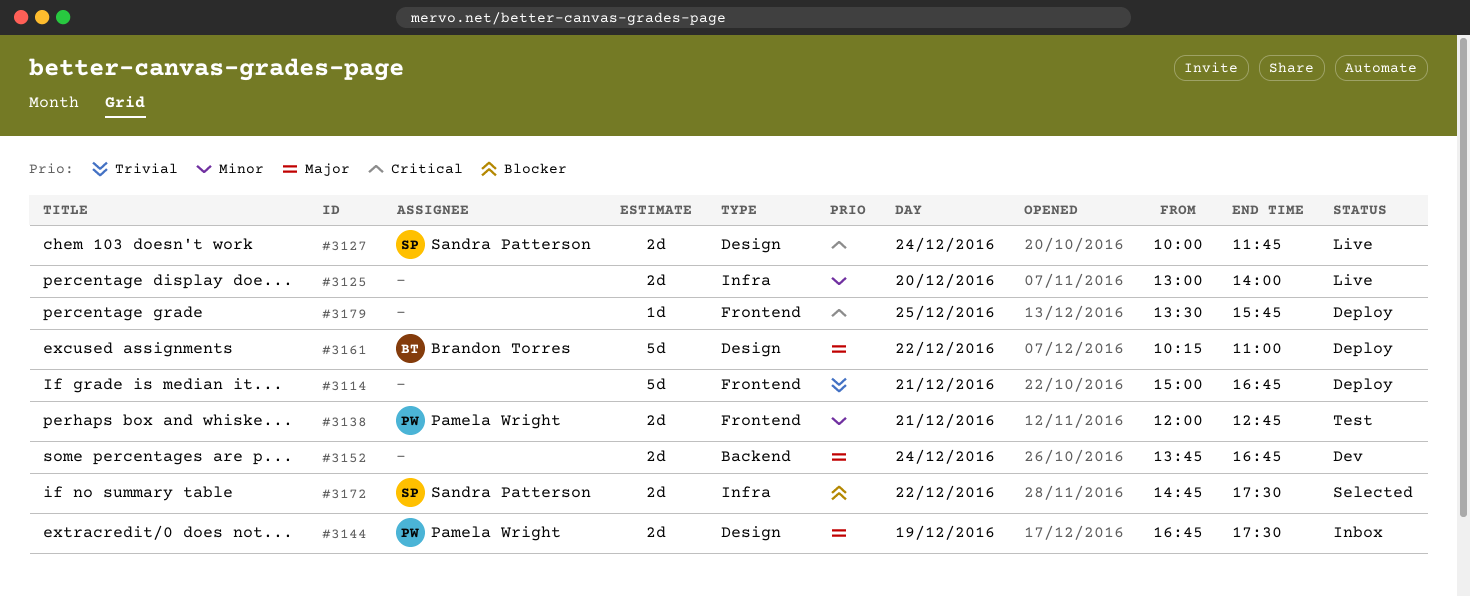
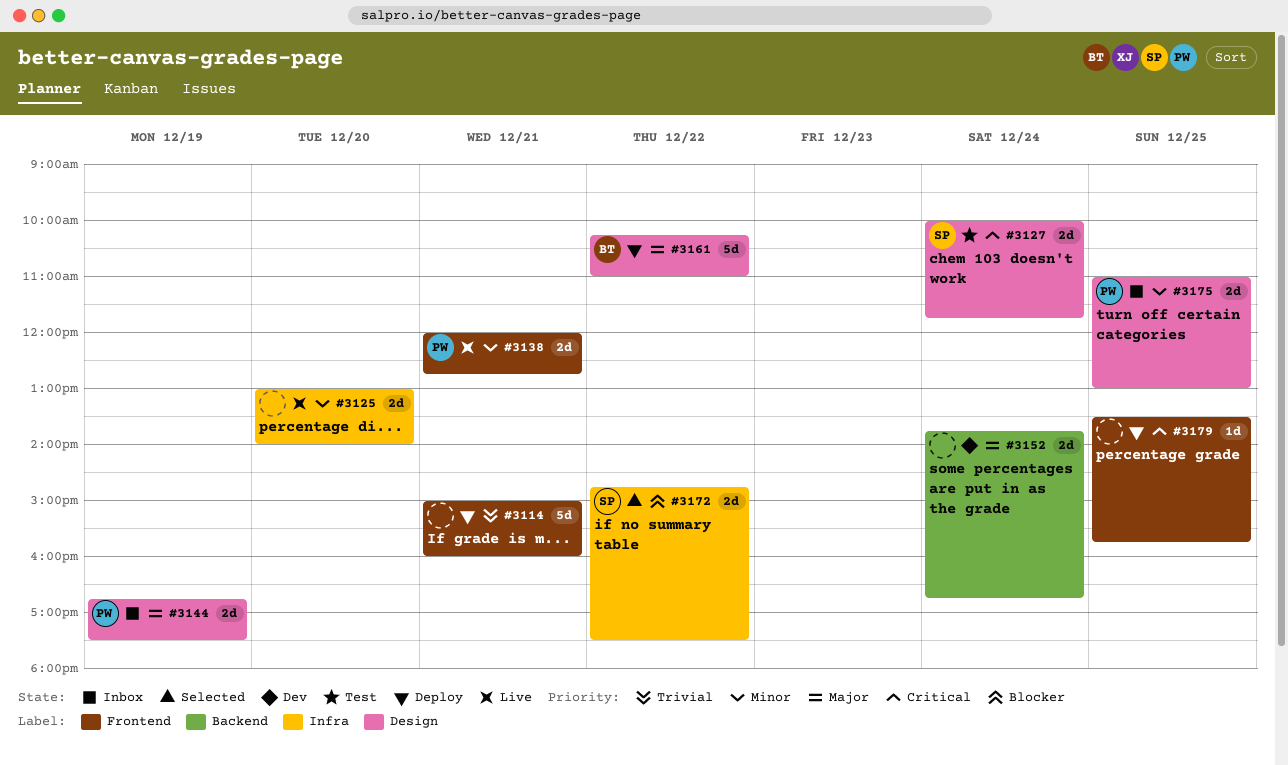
#3114, ends: 16:45 -> 16:00
#3127, status: Live -> Test
#3138, status: Test -> Live
#3175: none -> present

